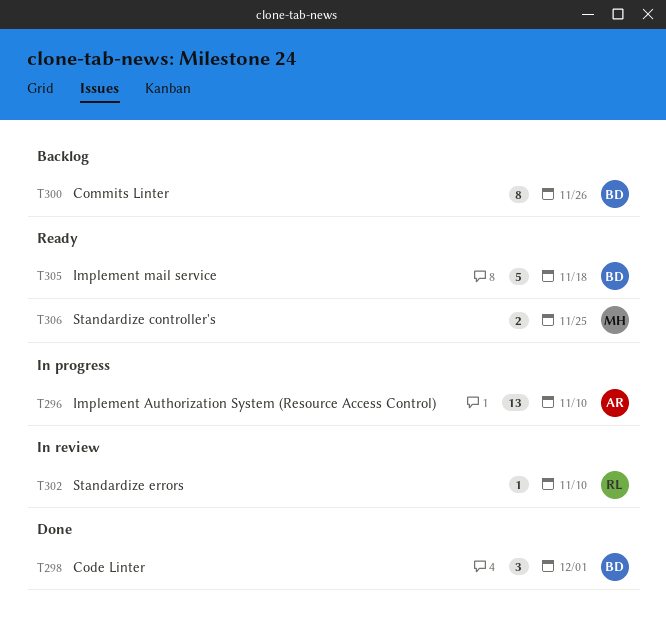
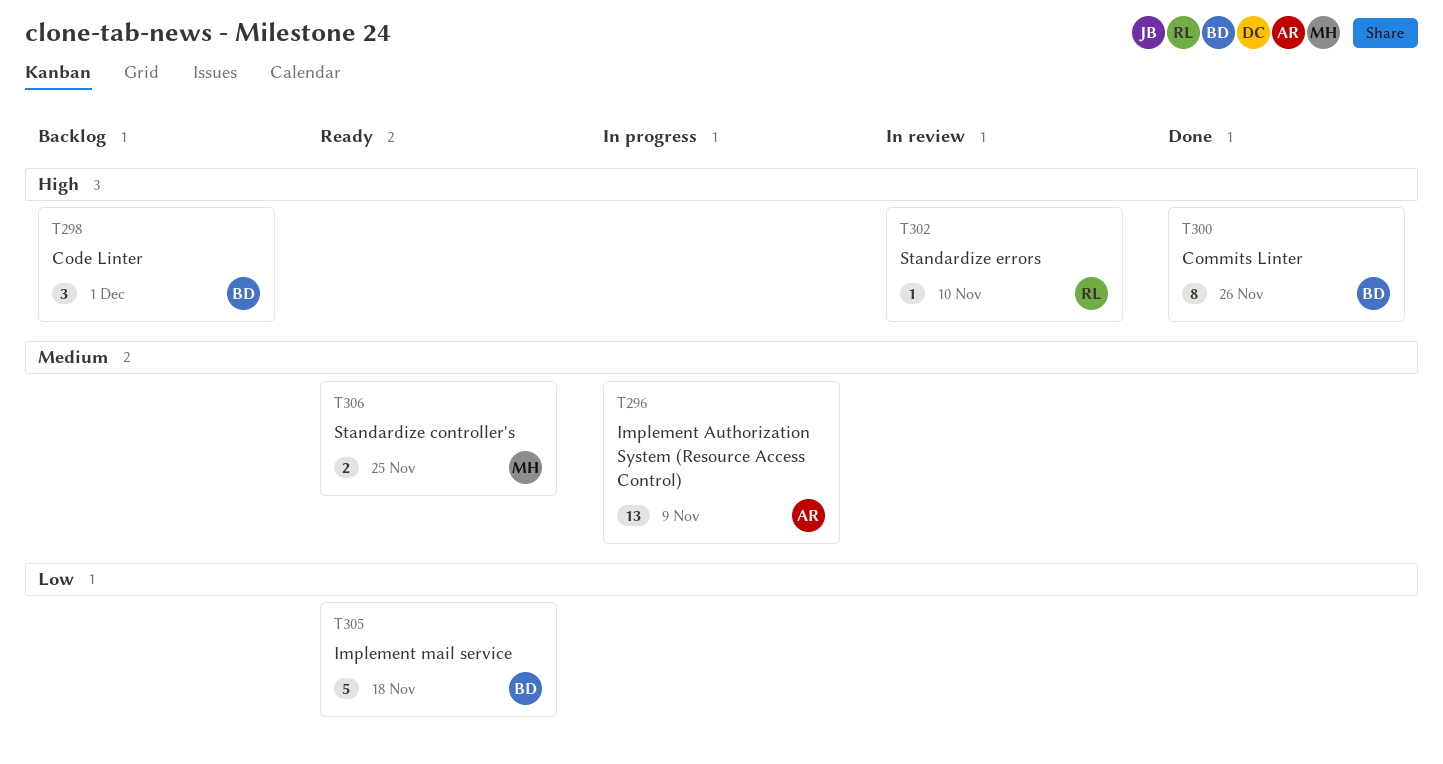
T296, due: Nov 10 -> Nov 9
T298, status: Done -> Backlog
T300, status: Backlog -> Done

